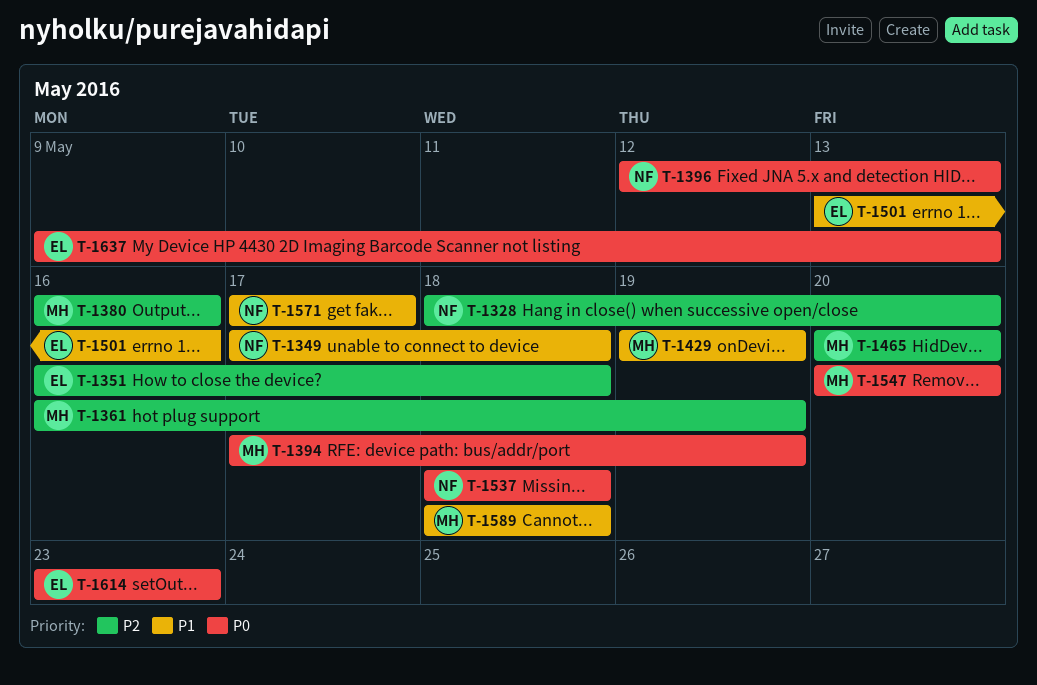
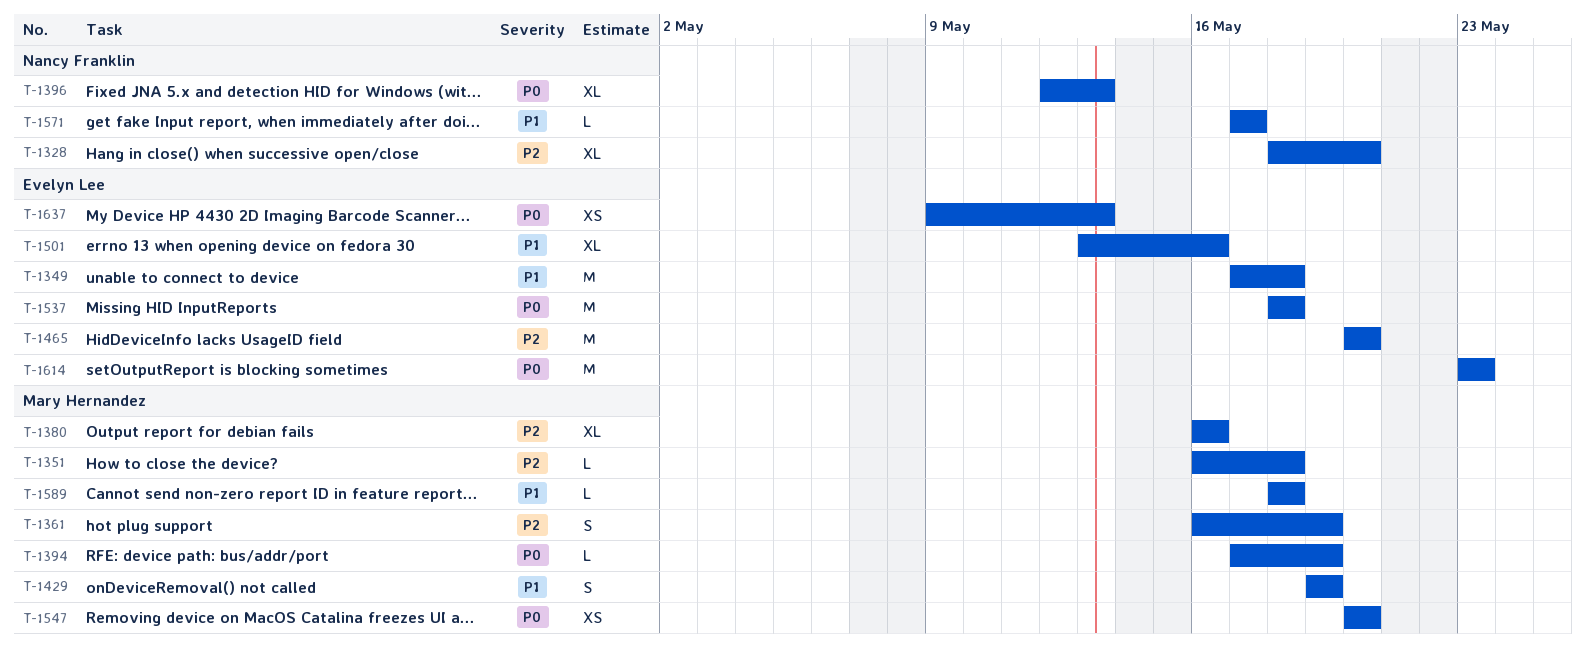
T-1349, owner: Nancy Franklin -> Evelyn Lee
T-1351, owner: Evelyn Lee -> Mary Hernandez
T-1465, owner: Mary Hernandez -> Evelyn Lee
T-1537, owner: Nancy Franklin -> Evelyn Lee

